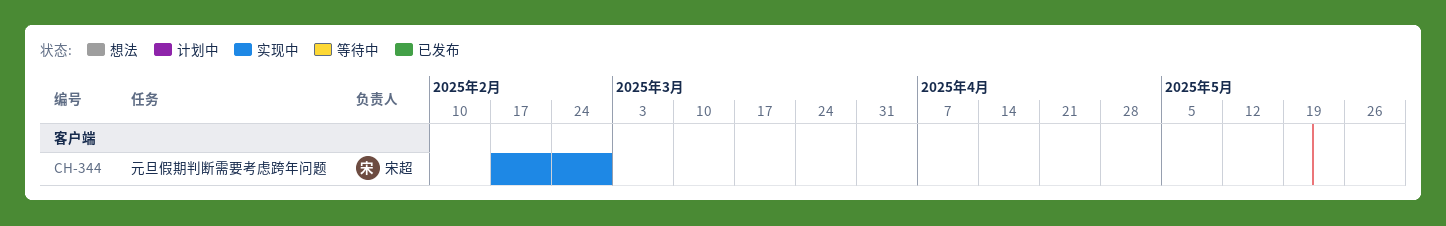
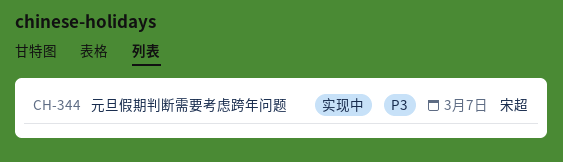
CH-344, due: Feb 28 -> Mar 7

